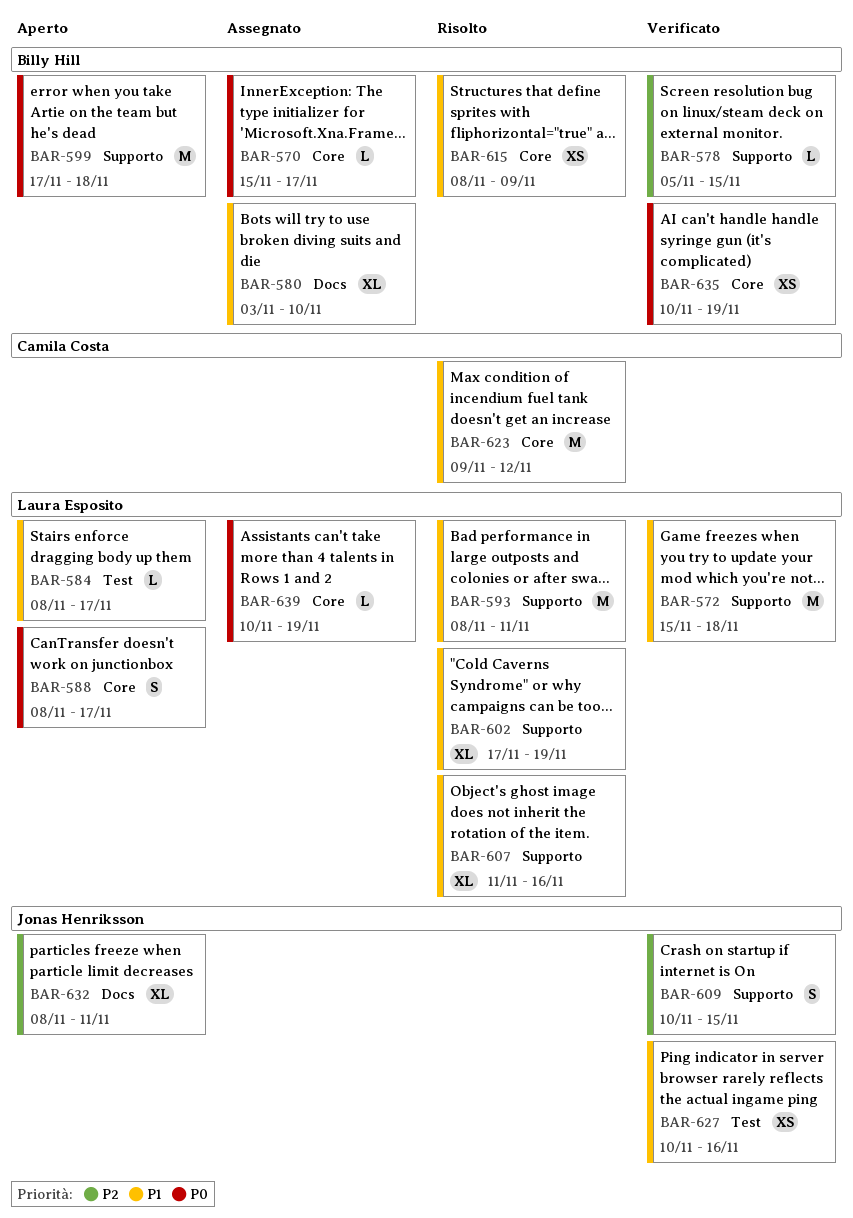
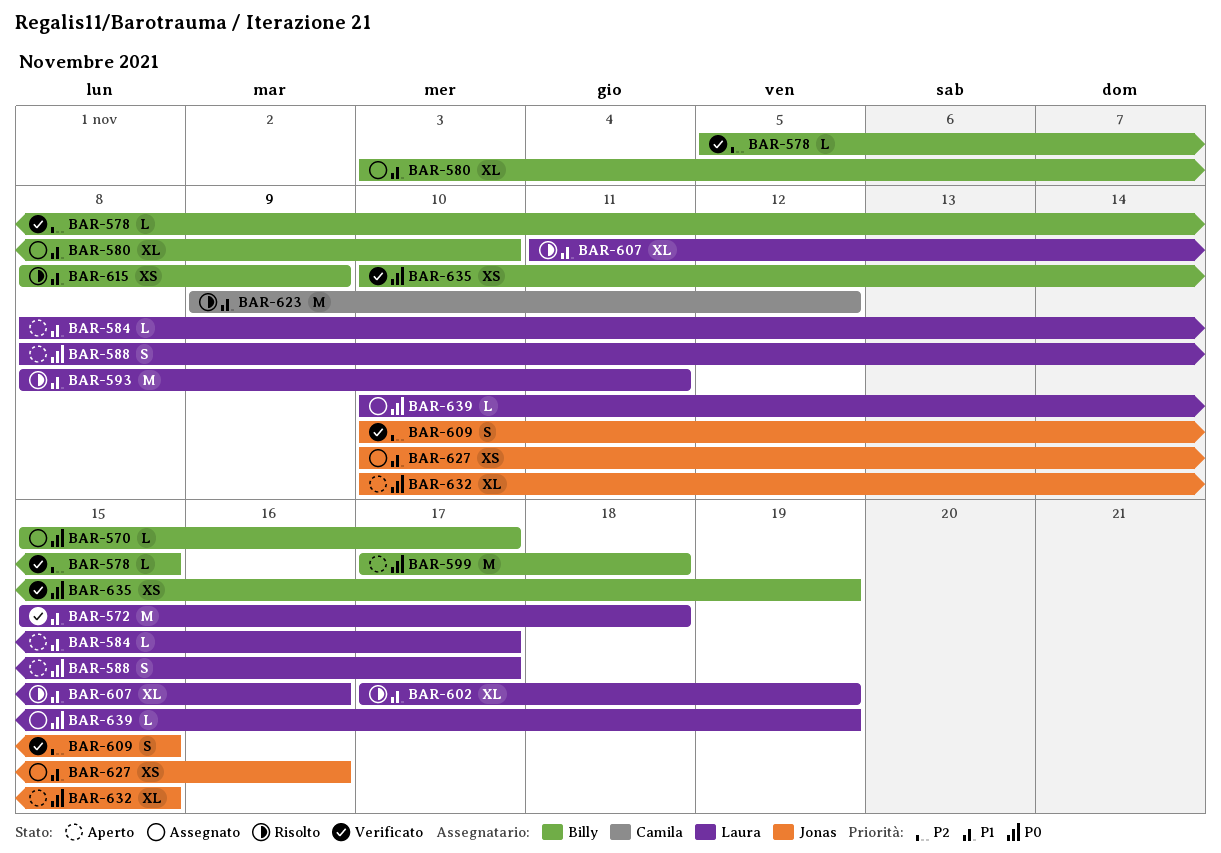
BAR-627, status: Verificato -> Assegnato
BAR-632, priority: P2 -> P0
BAR-632, start: Nov 8 -> Nov 10
BAR-632, due: Nov 11 -> Nov 15

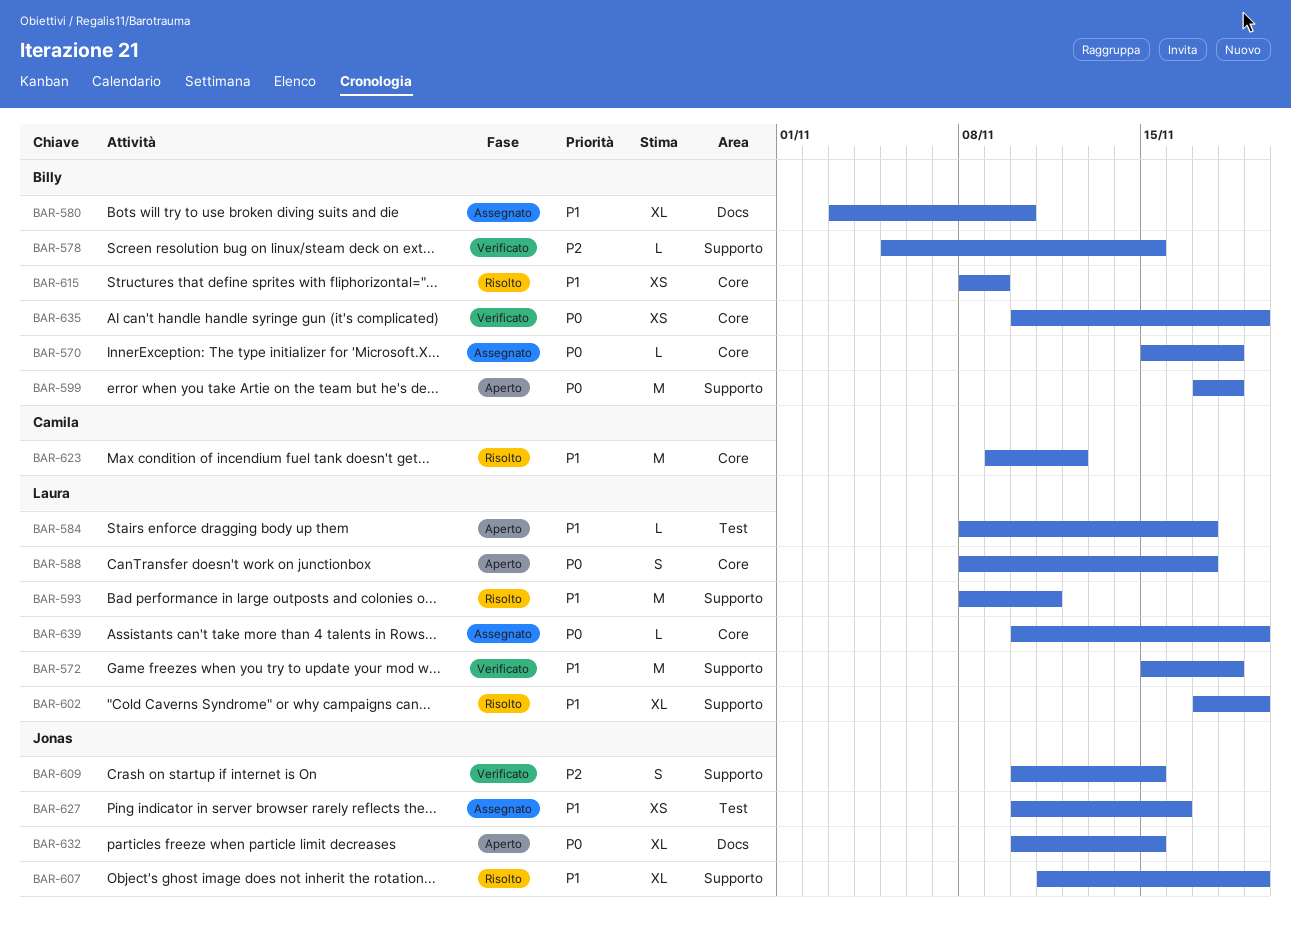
BAR-570, due: Nov 17 -> Nov 18
BAR-607, owner: Laura -> Jonas
BAR-607, due: Nov 16 -> Nov 19

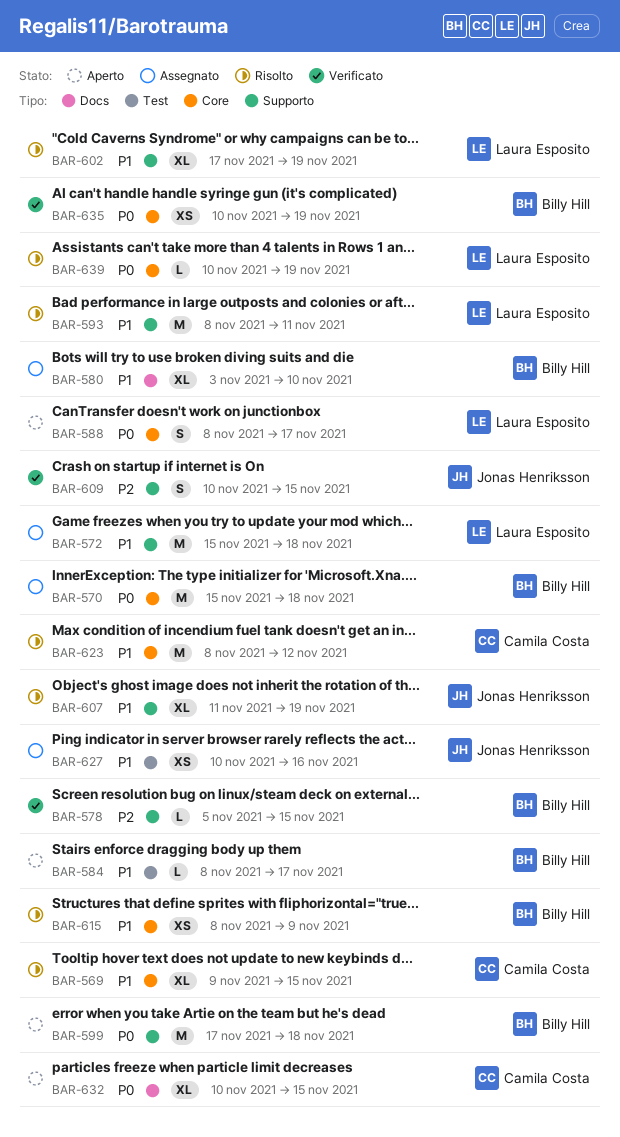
BAR-569: none -> present
BAR-570, estimate: L -> M
BAR-572, status: Verificato -> Assegnato
BAR-584, owner: Laura Esposito -> Billy Hill
BAR-623, start: Nov 9 -> Nov 8
BAR-632, owner: Jonas Henriksson -> Camila Costa
BAR-639, status: Assegnato -> Risolto

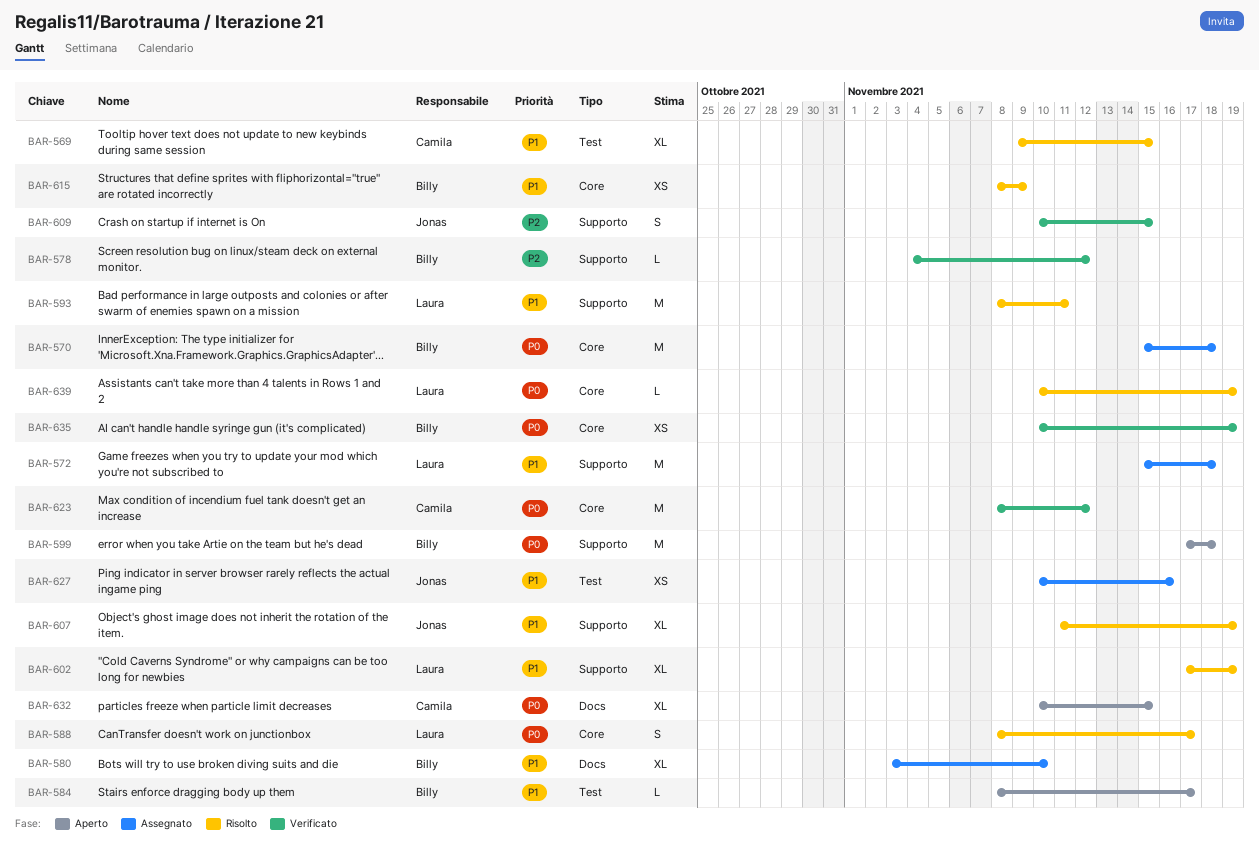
BAR-569, label: Core -> Test
BAR-578, start: Nov 5 -> Nov 4
BAR-578, due: Nov 15 -> Nov 12
BAR-588, status: Aperto -> Risolto
BAR-623, status: Risolto -> Verificato
BAR-623, priority: P1 -> P0

